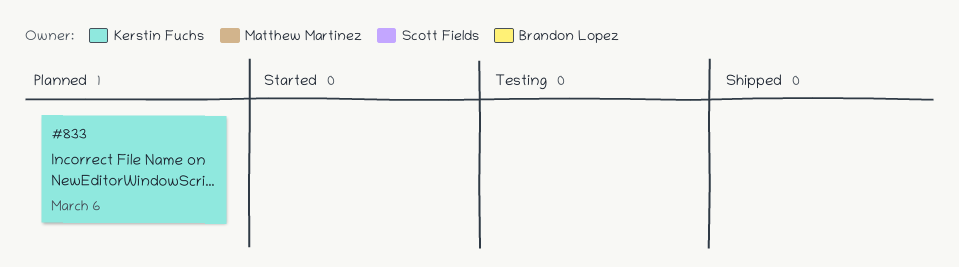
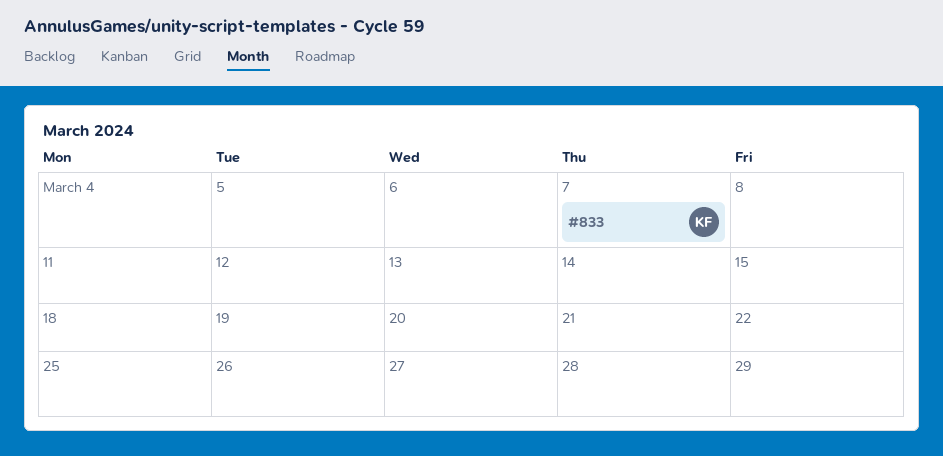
#833, due: Mar 6 -> Mar 7

